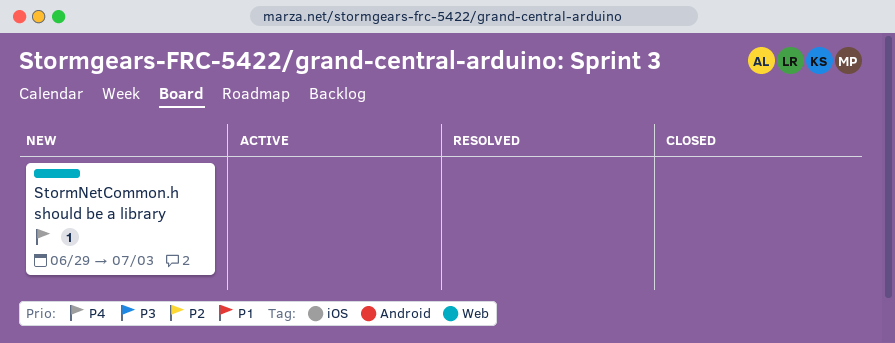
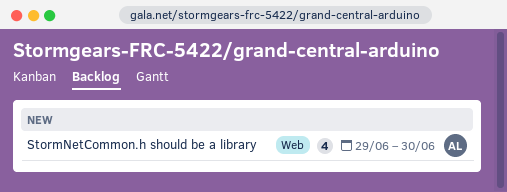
StormNetCommon.h should be a library, estimate: 1 -> 4
StormNetCommon.h should be a library, due: Jul 3 -> Jun 30

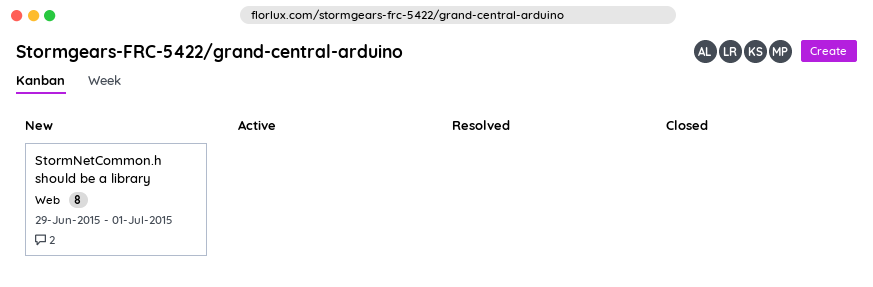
StormNetCommon.h should be a library, estimate: 4 -> 8
StormNetCommon.h should be a library, due: Jun 30 -> Jul 1

